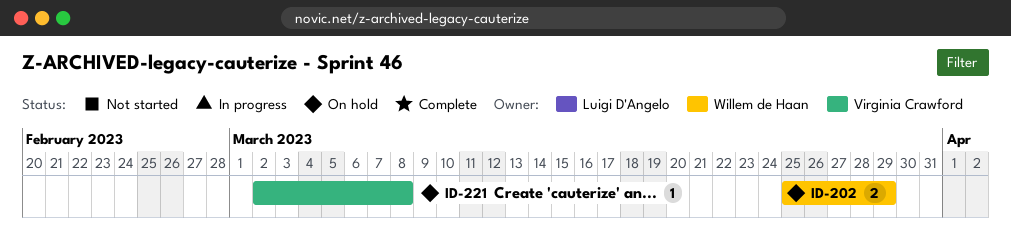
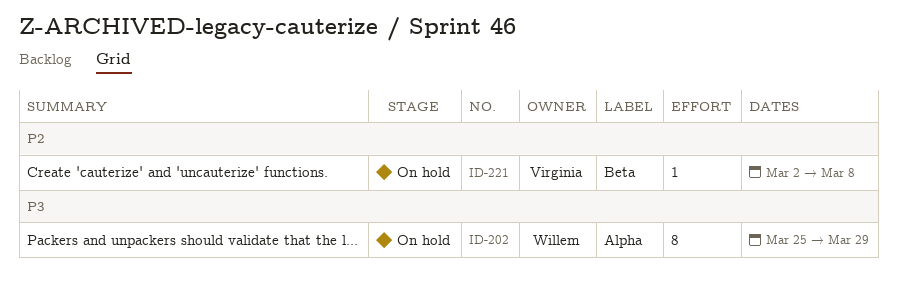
ID-202, estimate: 2 -> 8

